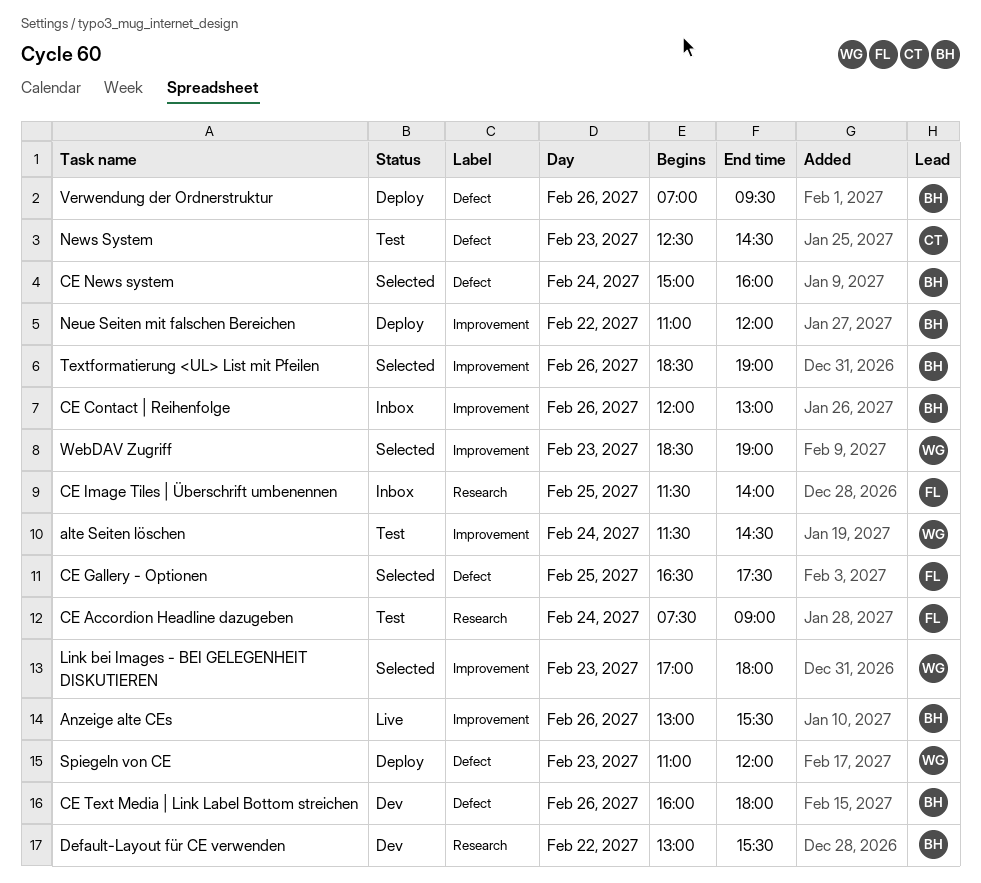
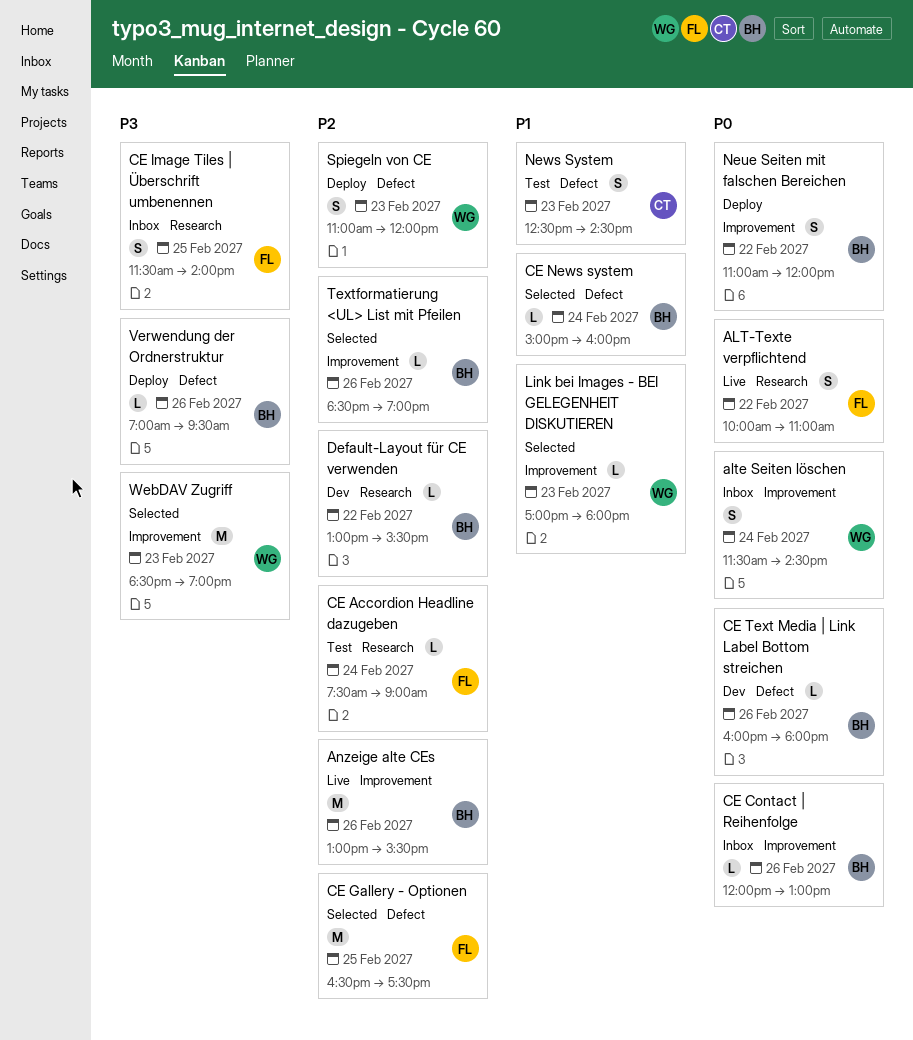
ALT-Texte verpflichtend: none -> present
alte Seiten löschen, status: Test -> Inbox

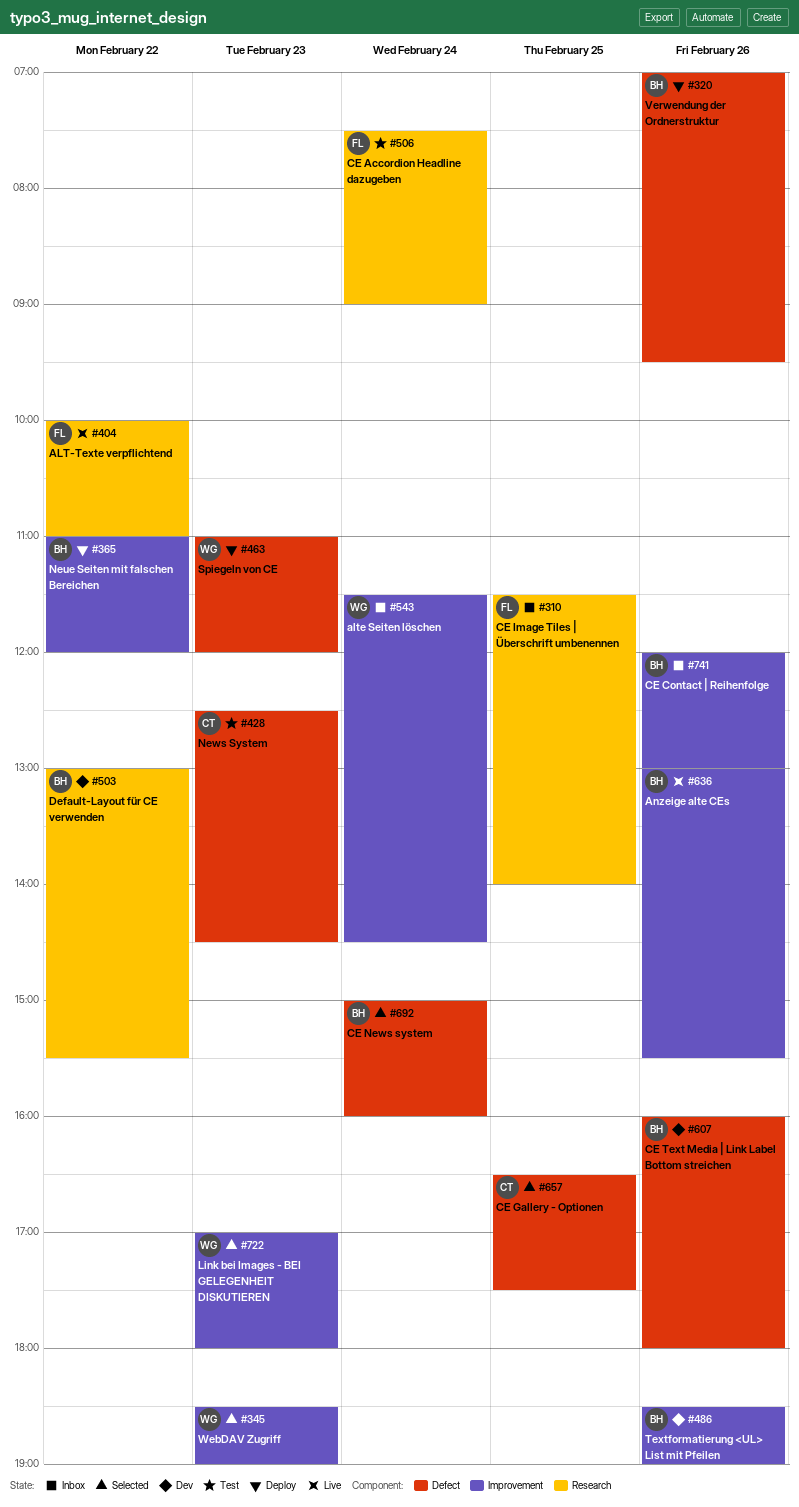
CE Gallery - Optionen, owner: FL -> CT
Textformatierung <UL> List mit Pfeilen, status: Selected -> Dev

